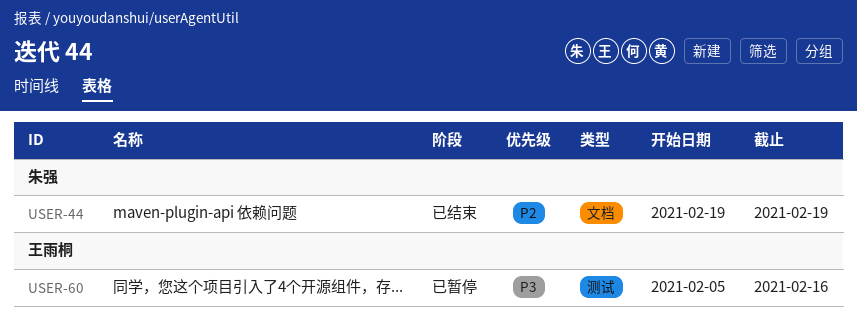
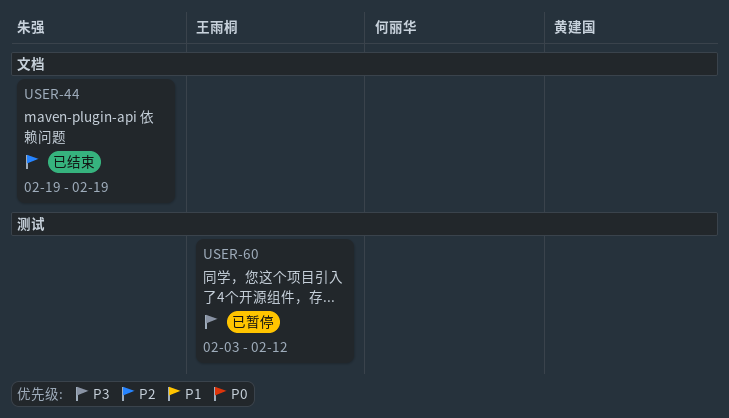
USER-60, start: Feb 5 -> Feb 3
USER-60, due: Feb 16 -> Feb 12

